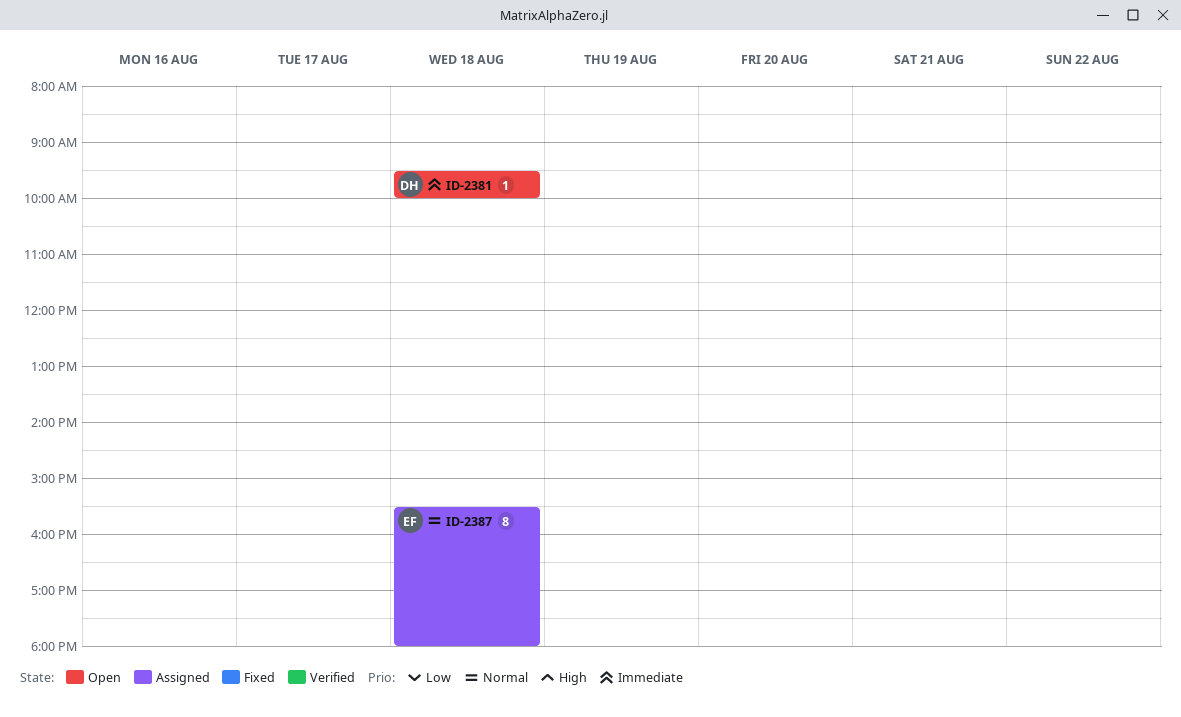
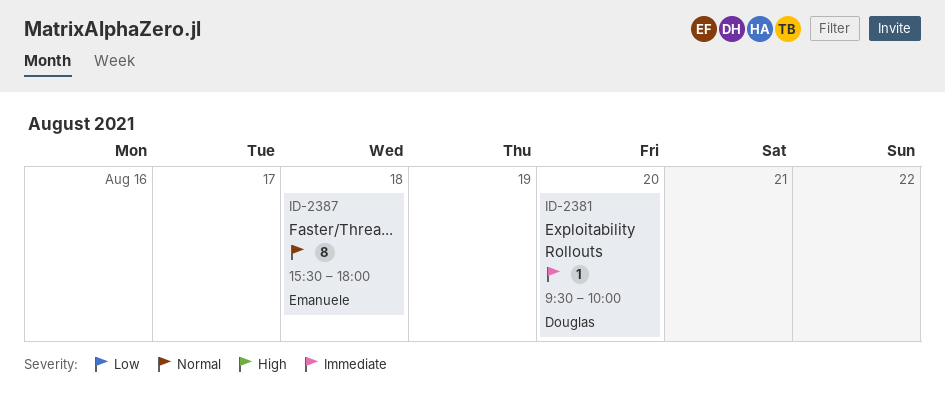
ID-2381, day: Aug 18 -> Aug 20

